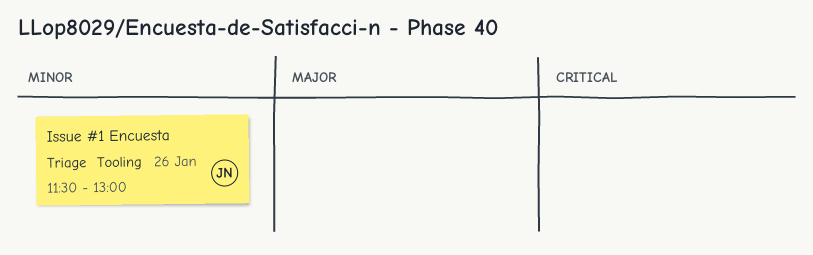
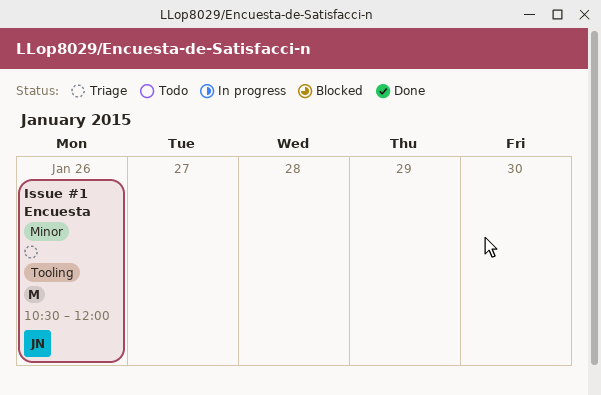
Issue #1 Encuesta, begins: 11:30 -> 10:30
Issue #1 Encuesta, ends: 13:00 -> 12:00

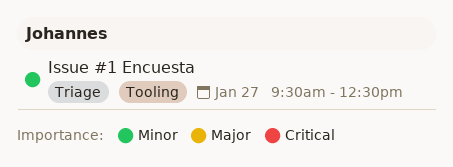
Issue #1 Encuesta, day: Jan 26 -> Jan 27
Issue #1 Encuesta, begins: 10:30 -> 09:30
Issue #1 Encuesta, ends: 12:00 -> 12:30

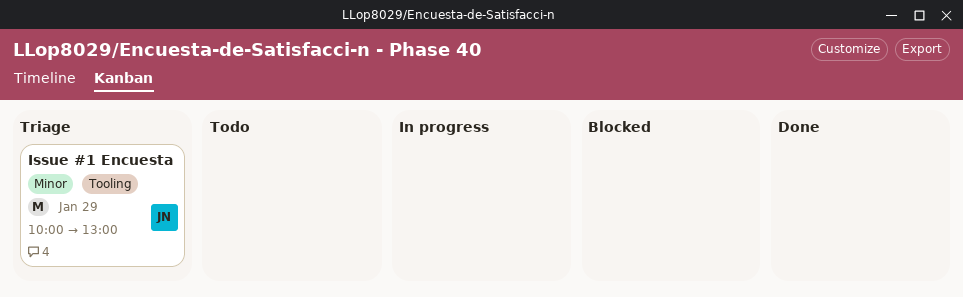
Issue #1 Encuesta, day: Jan 27 -> Jan 29
Issue #1 Encuesta, begins: 09:30 -> 10:00
Issue #1 Encuesta, ends: 12:30 -> 13:00

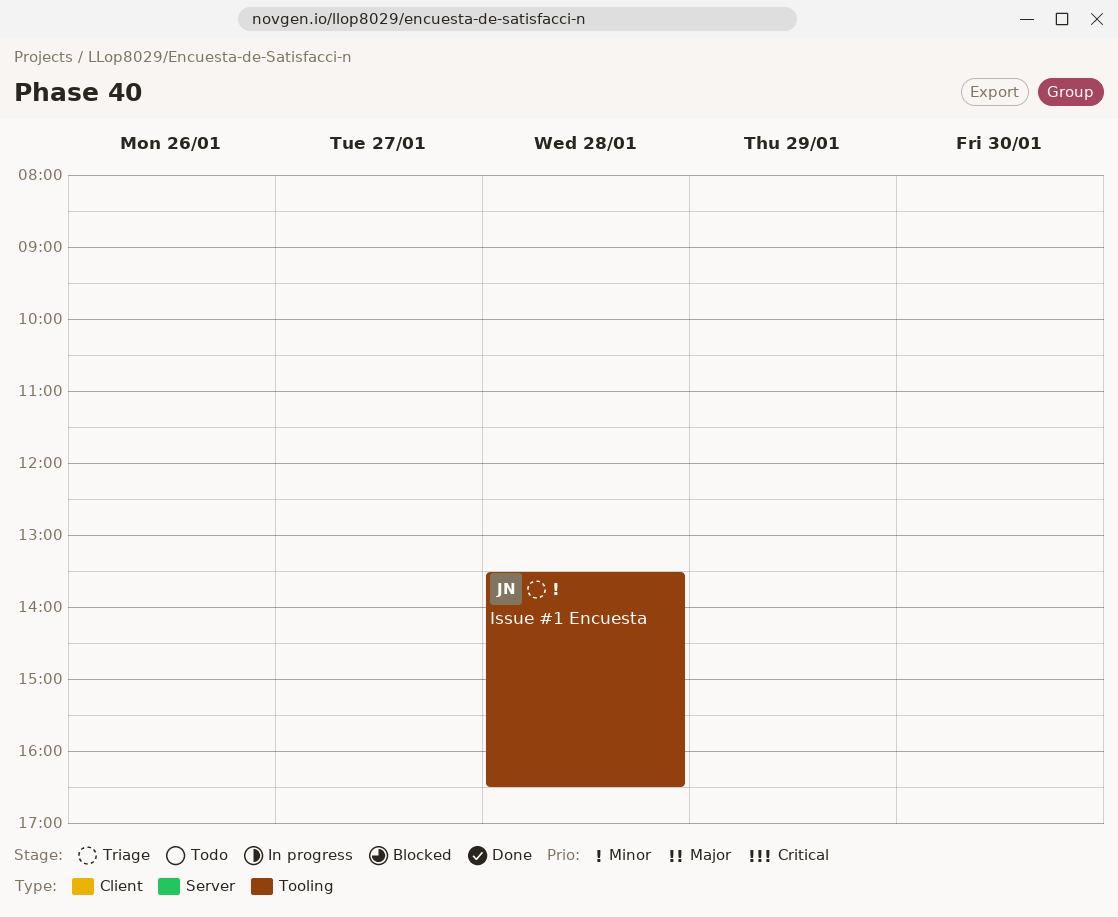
Issue #1 Encuesta, day: Jan 29 -> Jan 28
Issue #1 Encuesta, begins: 10:00 -> 13:30
Issue #1 Encuesta, ends: 13:00 -> 16:30

